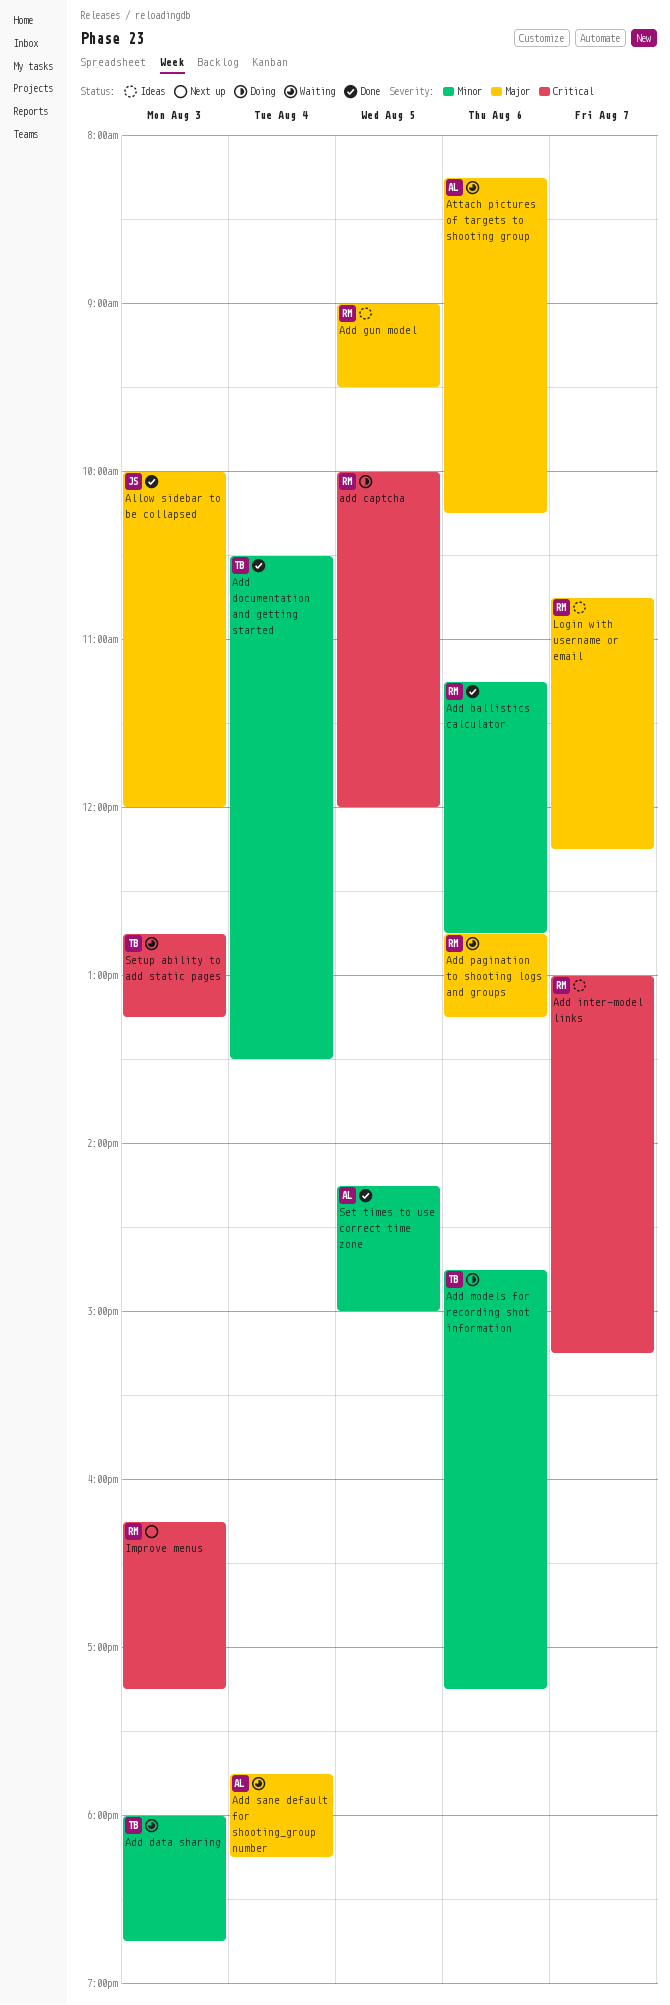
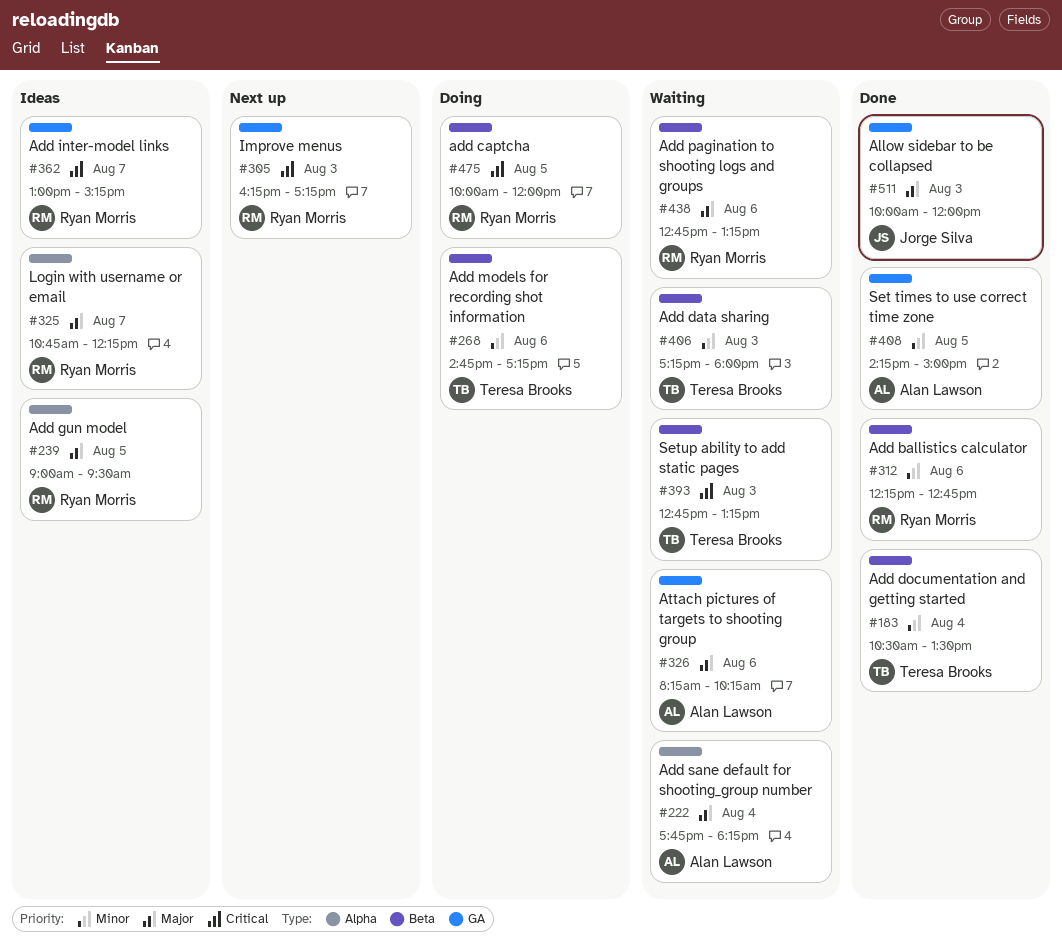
Add ballistics calculator, begins: 11:15 -> 12:15
Add data sharing, begins: 18:00 -> 17:15
Add data sharing, ends: 18:45 -> 18:00

